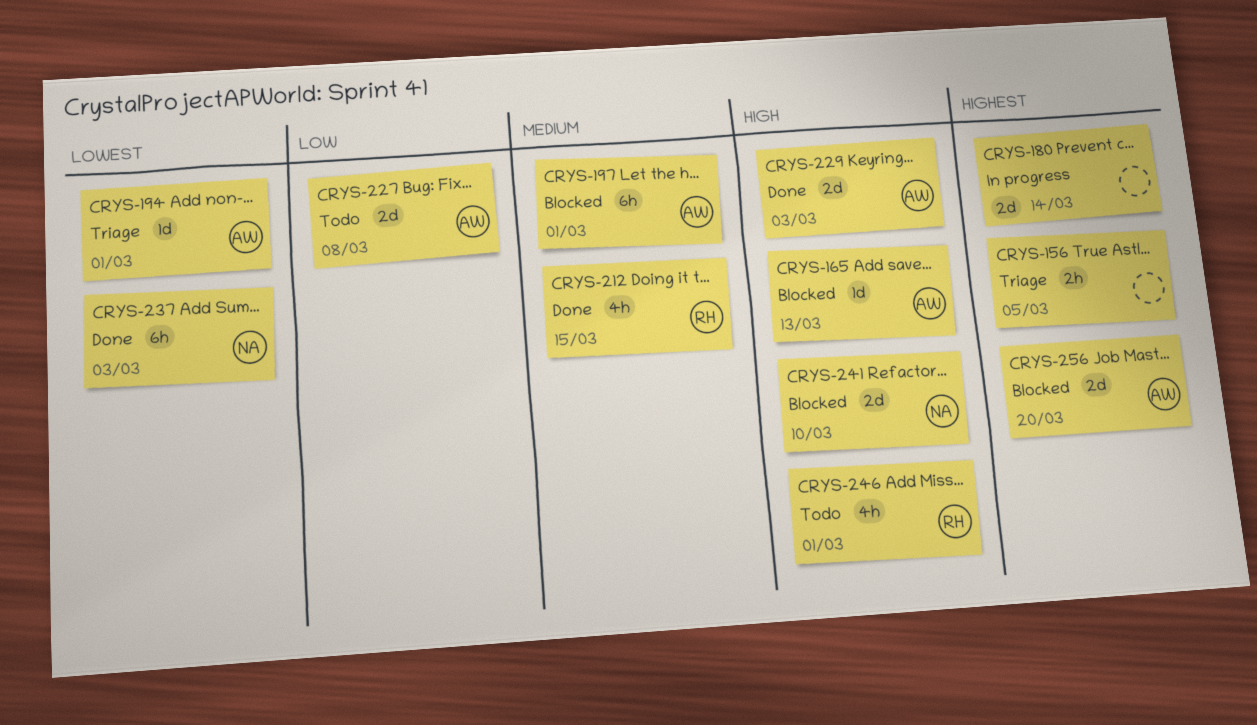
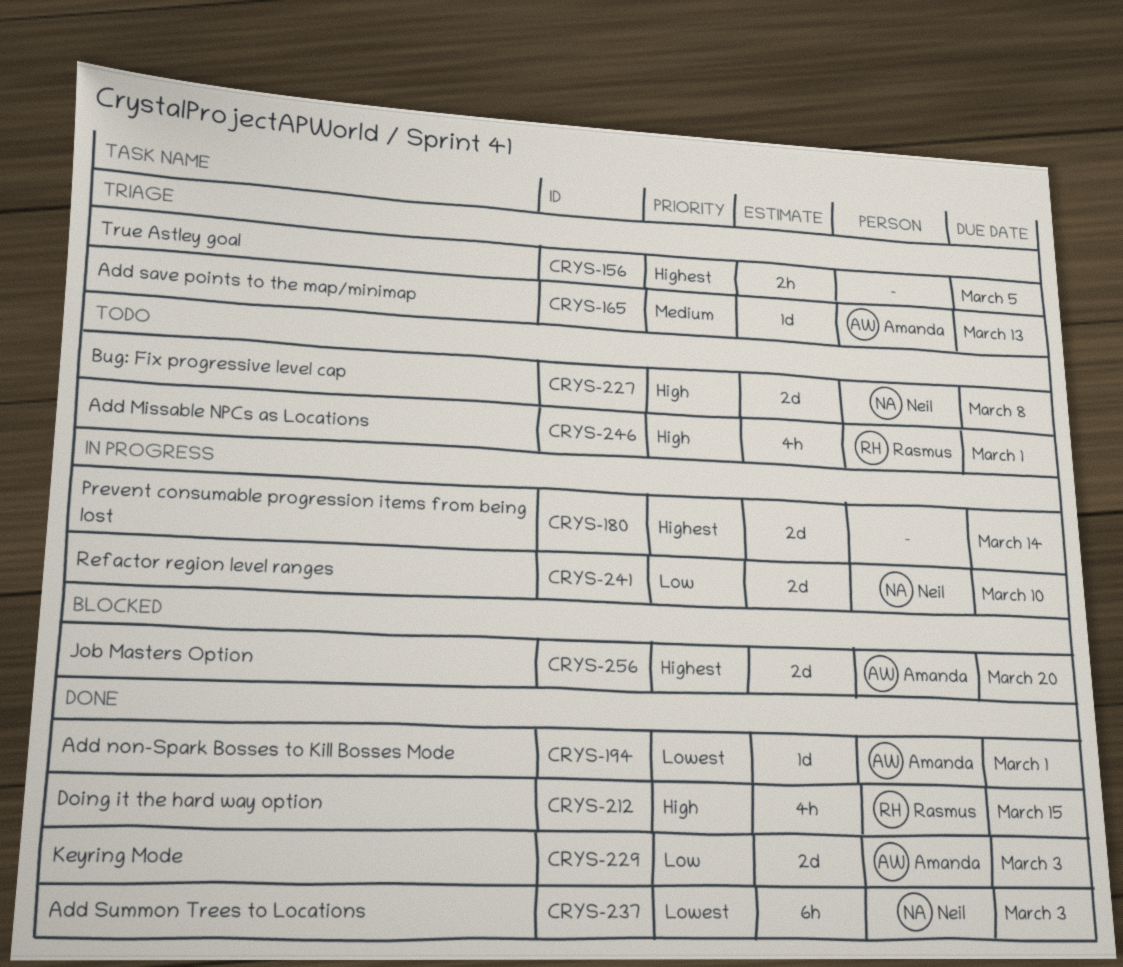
CRYS-165, status: Blocked -> Triage
CRYS-165, priority: High -> Medium
CRYS-194, status: Triage -> Done
CRYS-197: present -> none
CRYS-212, priority: Medium -> High
CRYS-227, owner: Amanda -> Neil
CRYS-227, priority: Low -> High
CRYS-229, priority: High -> Low
CRYS-241, status: Blocked -> In progress
CRYS-241, priority: High -> Low

